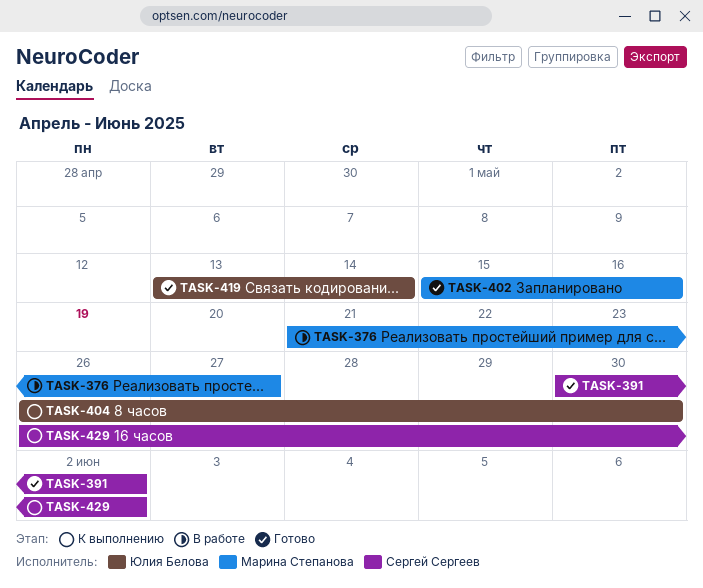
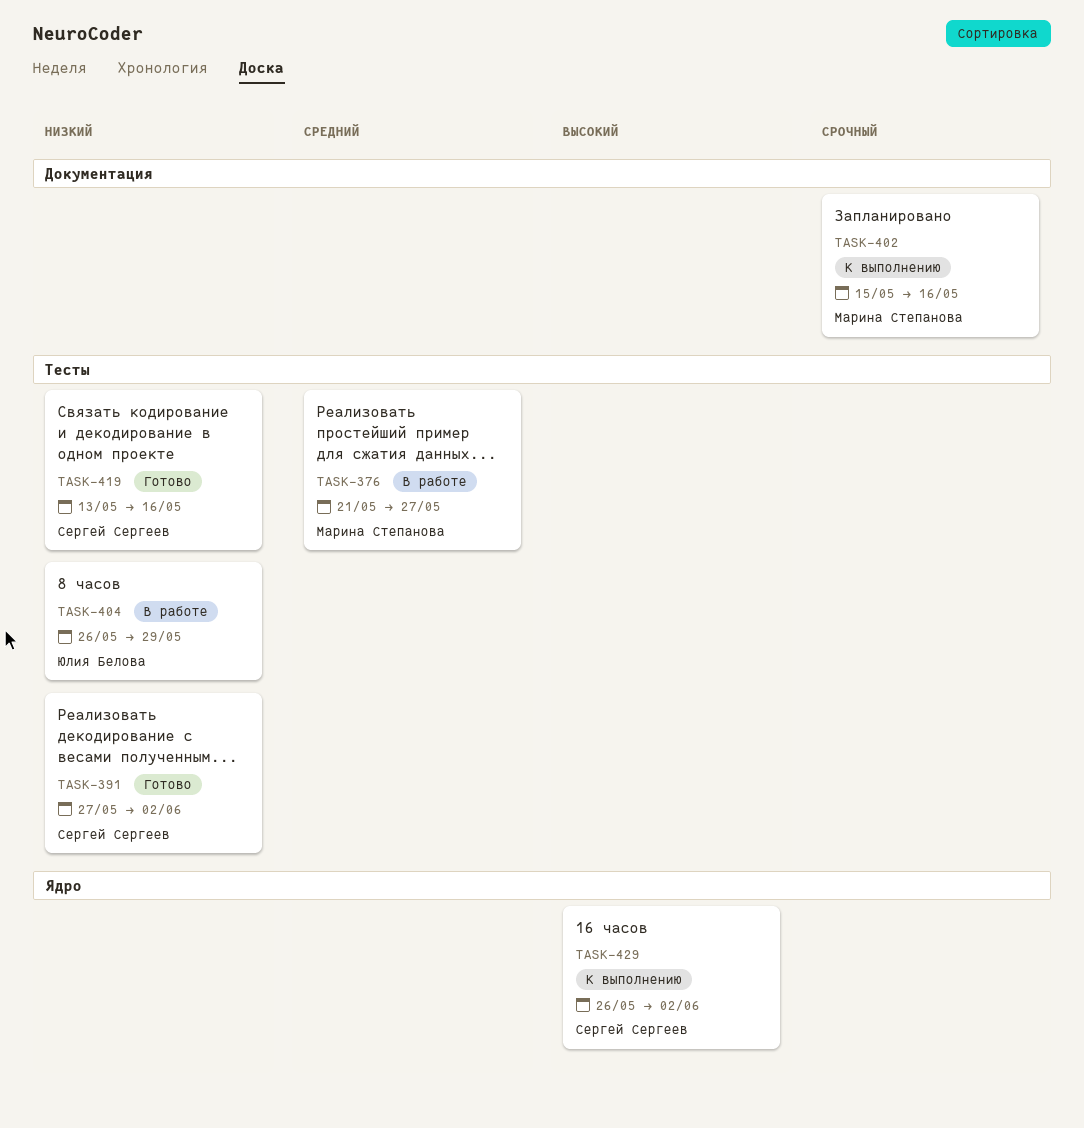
TASK-391, start: May 30 -> May 27
TASK-402, status: Готово -> К выполнению
TASK-404, status: К выполнению -> В работе
TASK-404, due: May 30 -> May 29
TASK-419, owner: Юлия Белова -> Сергей Сергеев
TASK-419, due: May 14 -> May 16

